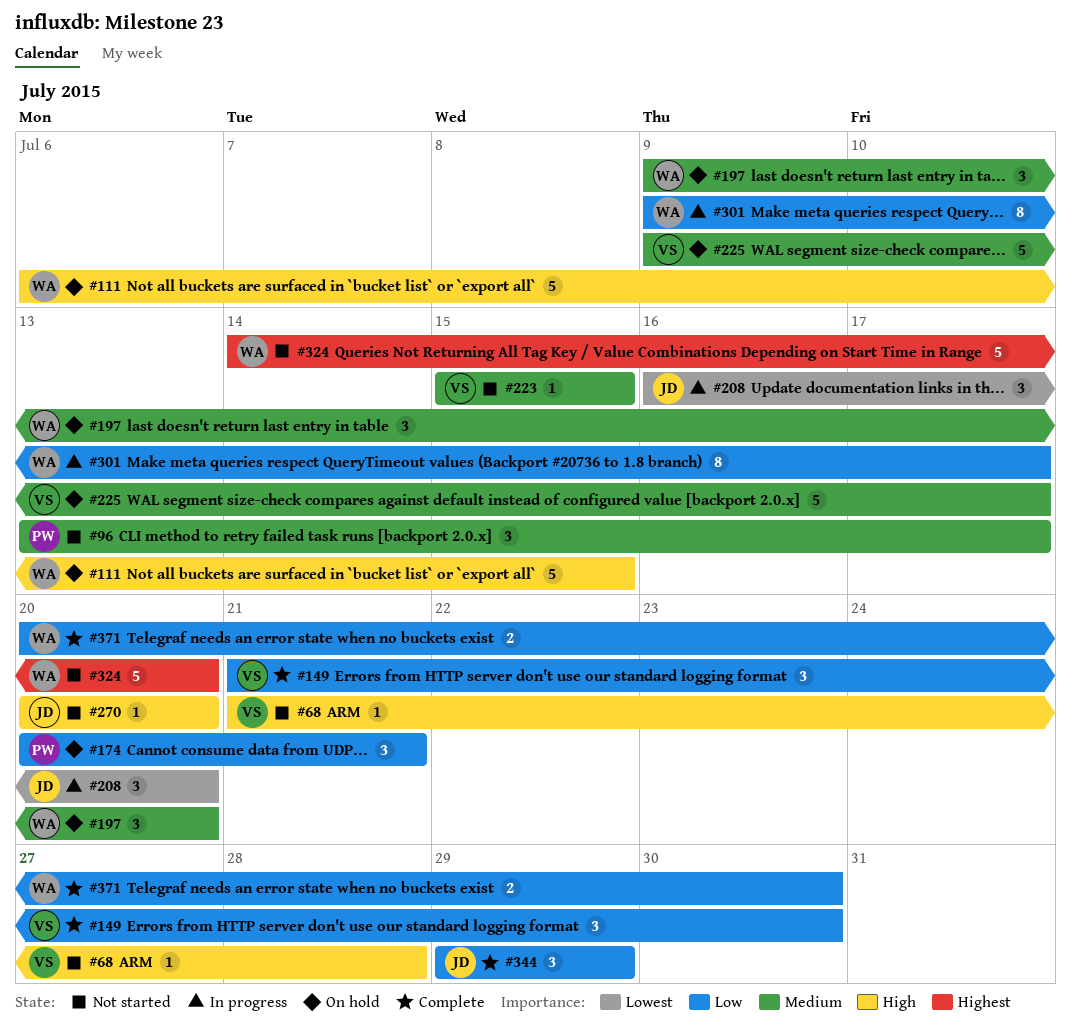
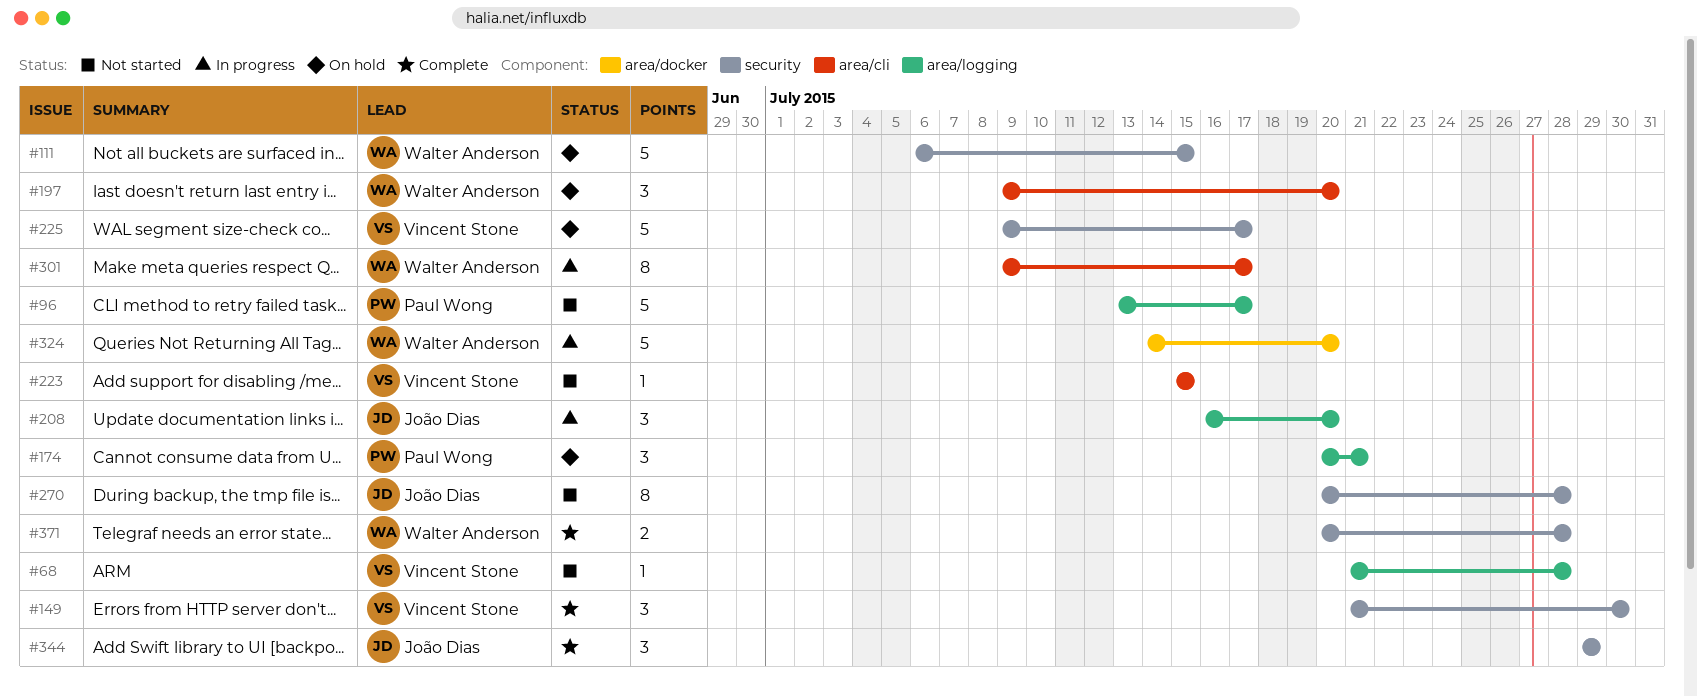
#96, estimate: 3 -> 5
#270, estimate: 1 -> 8
#270, due: Jul 20 -> Jul 28
#324, status: Not started -> In progress
#371, due: Jul 30 -> Jul 28

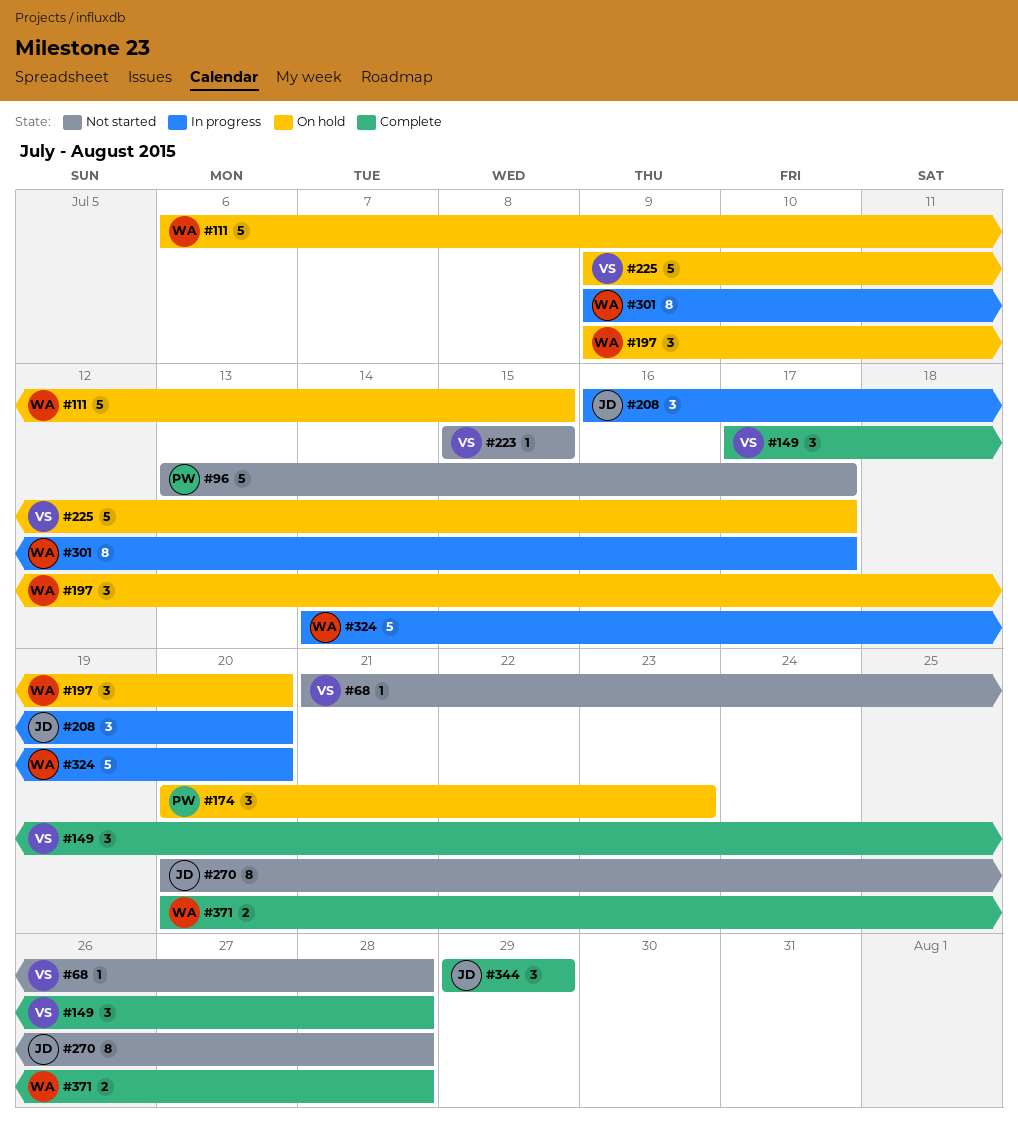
#149, start: Jul 21 -> Jul 17
#149, due: Jul 30 -> Jul 28
#174, due: Jul 21 -> Jul 23

